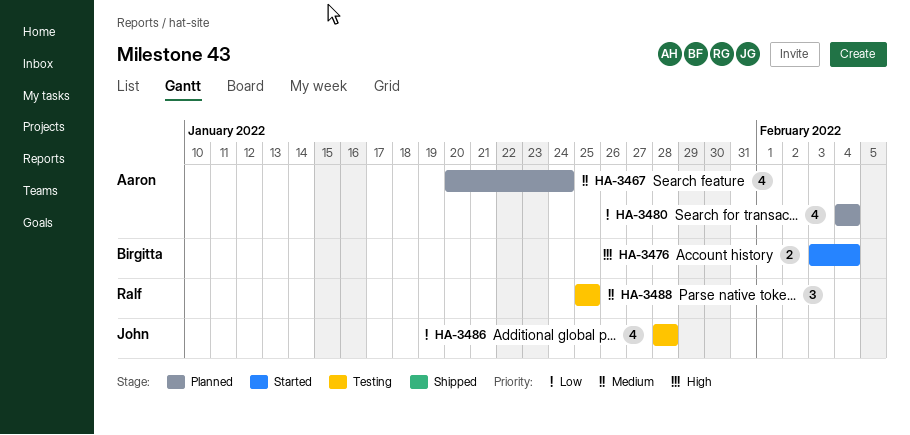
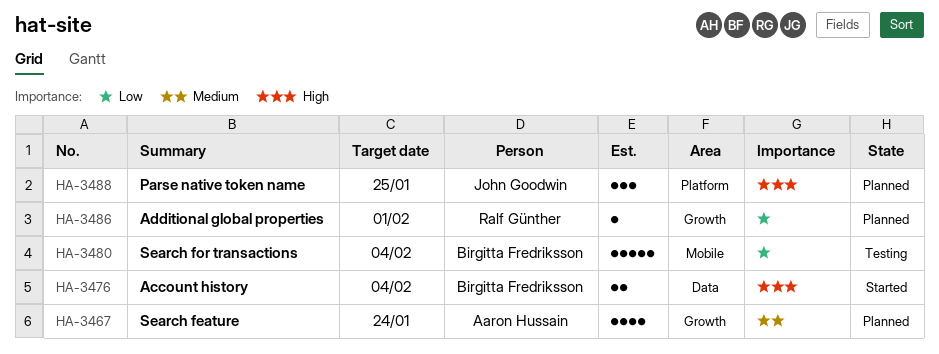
HA-3480, status: Planned -> Testing
HA-3480, owner: Aaron Hussain -> Birgitta Fredriksson
HA-3480, estimate: 4 -> 5
HA-3486, status: Testing -> Planned
HA-3486, owner: John Goodwin -> Ralf Günther
HA-3486, estimate: 4 -> 1
HA-3486, due: Jan 28 -> Feb 1
HA-3488, status: Testing -> Planned
HA-3488, owner: Ralf Günther -> John Goodwin
HA-3488, priority: Medium -> High

